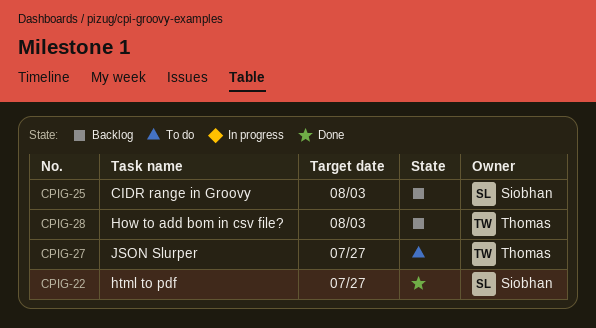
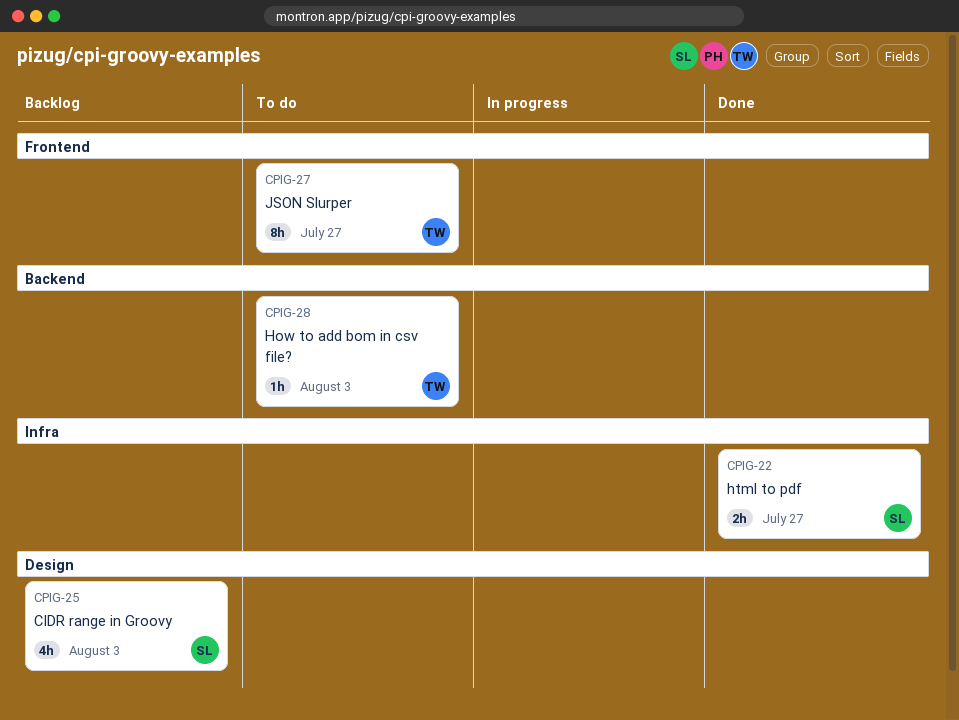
CPIG-28, status: Backlog -> To do

